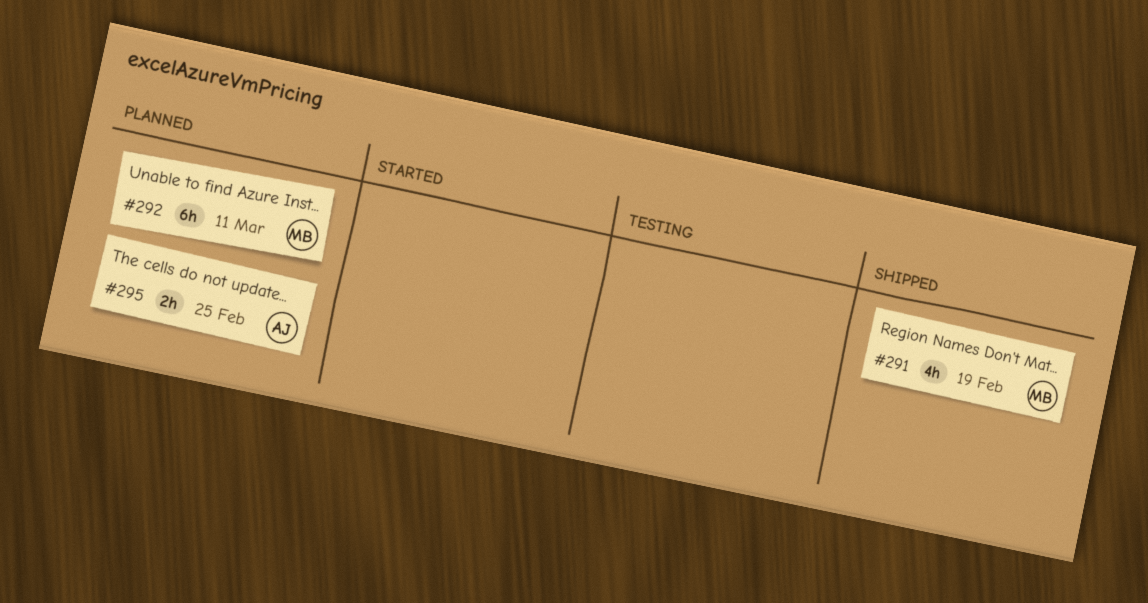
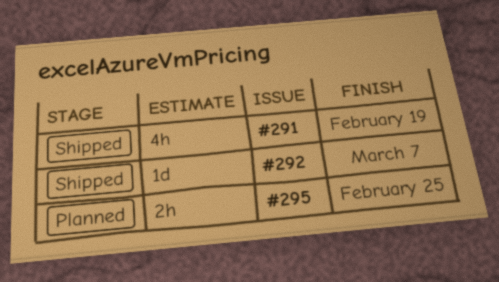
#292, status: Planned -> Shipped
#292, estimate: 6h -> 1d
#292, due: Mar 11 -> Mar 7

